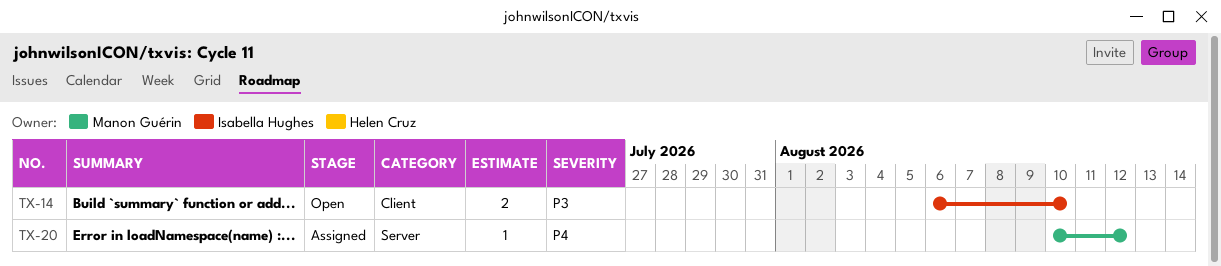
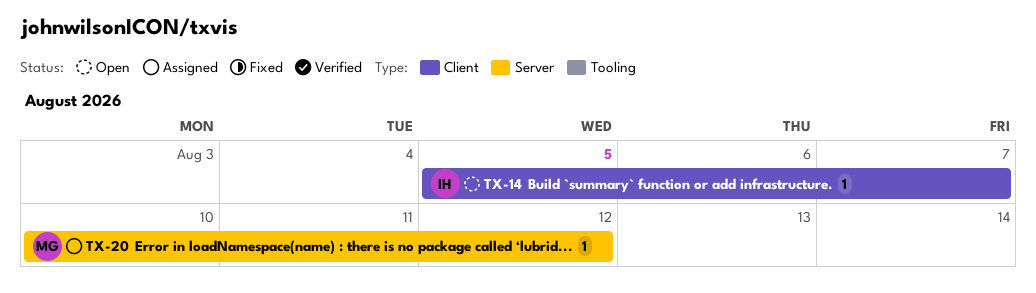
TX-14, estimate: 2 -> 1
TX-14, start: Aug 6 -> Aug 5
TX-14, due: Aug 10 -> Aug 7

